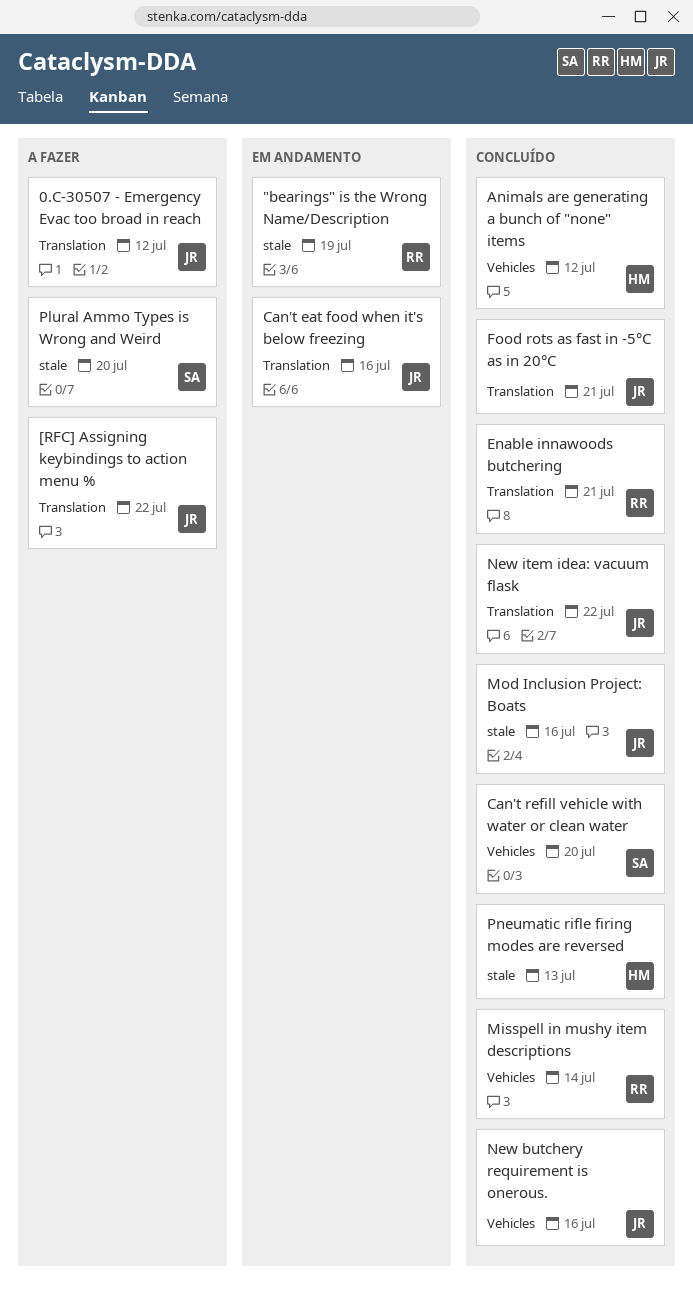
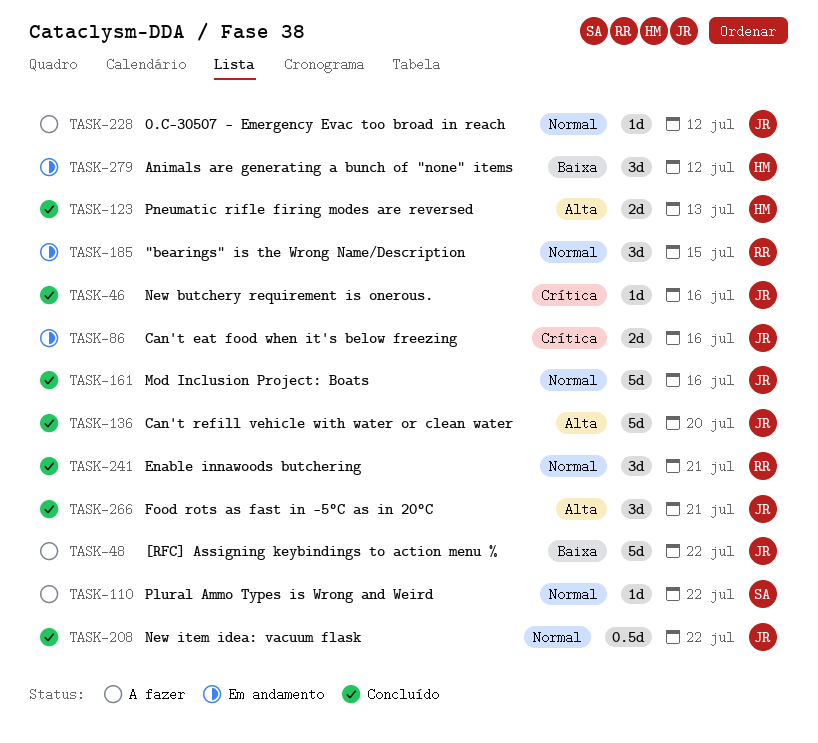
"bearings" is the Wrong Name/Description, due: Jul 19 -> Jul 15
Animals are generating a bunch of "none" items, status: Concluído -> Em andamento
Can't refill vehicle with water or clean water, owner: SA -> JR
Misspell in mushy item descriptions: present -> none
Plural Ammo Types is Wrong and Weird, due: Jul 20 -> Jul 22

